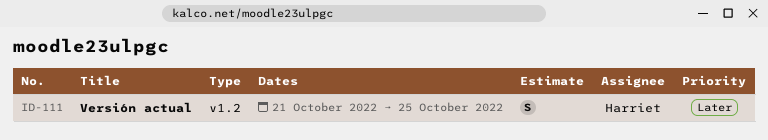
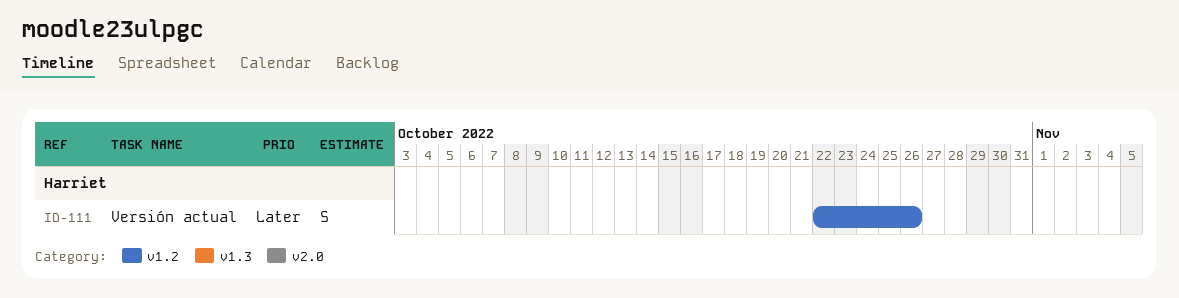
ID-111, start: Oct 21 -> Oct 22
ID-111, due: Oct 25 -> Oct 26

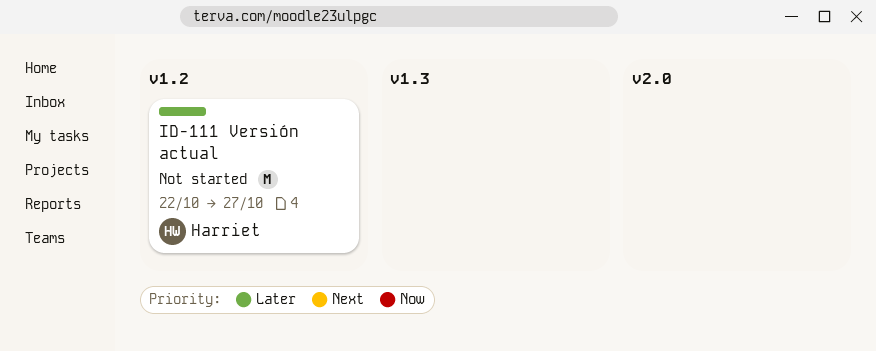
ID-111, estimate: S -> M
ID-111, due: Oct 26 -> Oct 27

